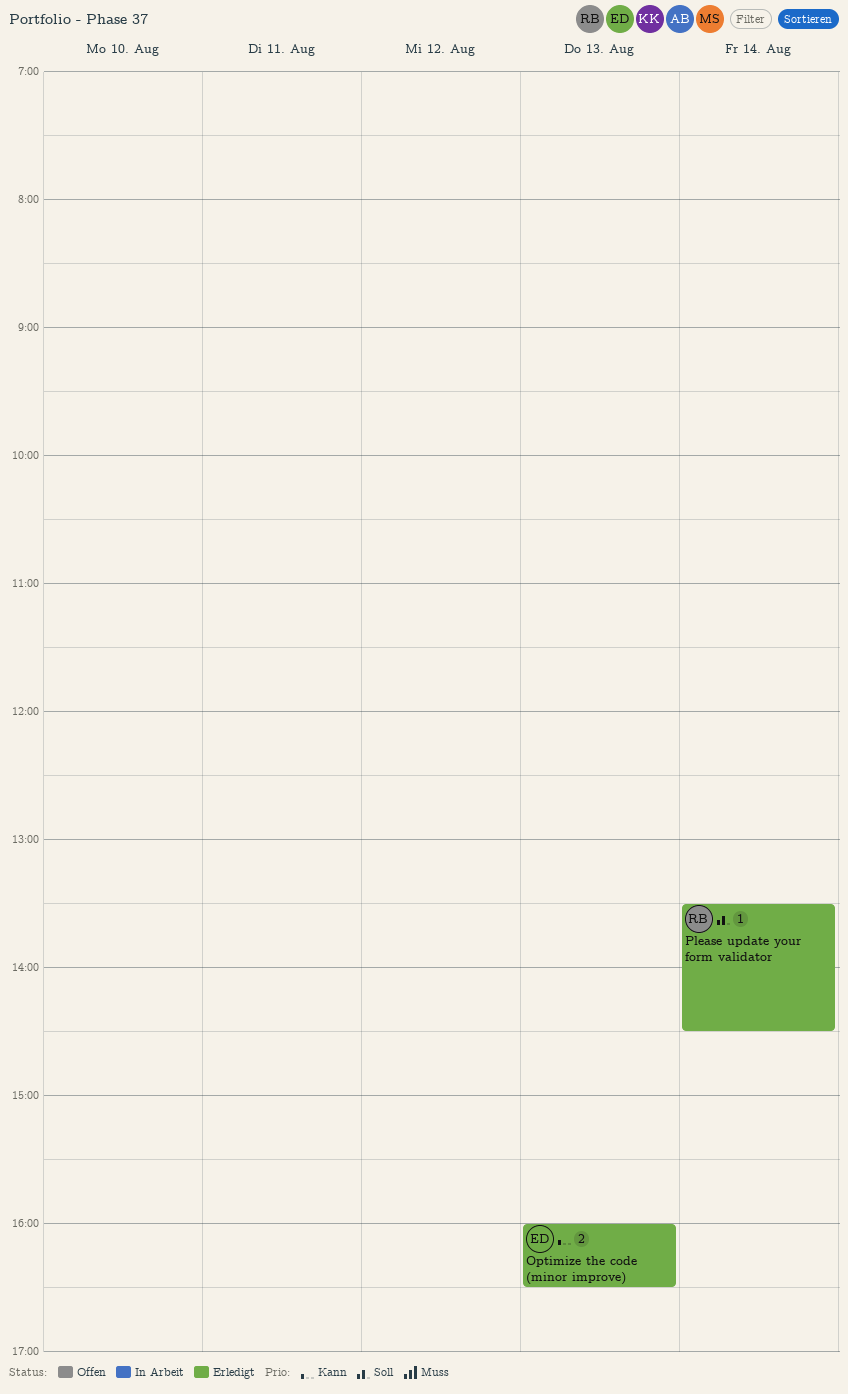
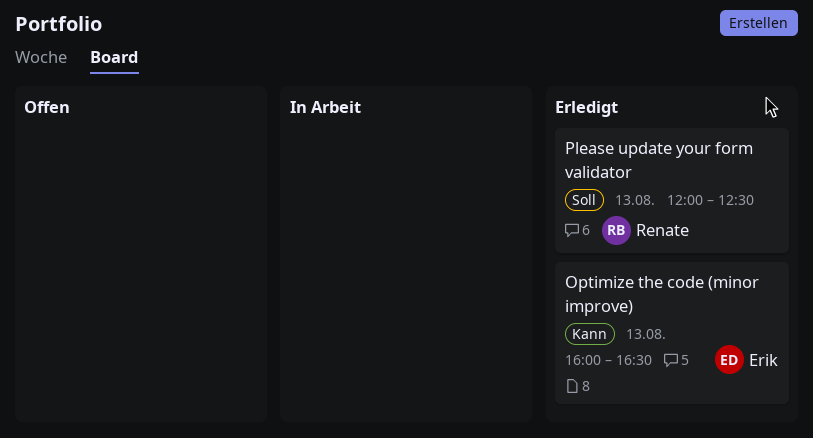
Please update your form validator, day: Aug 14 -> Aug 13
Please update your form validator, begins: 13:30 -> 12:00
Please update your form validator, ends: 14:30 -> 12:30

